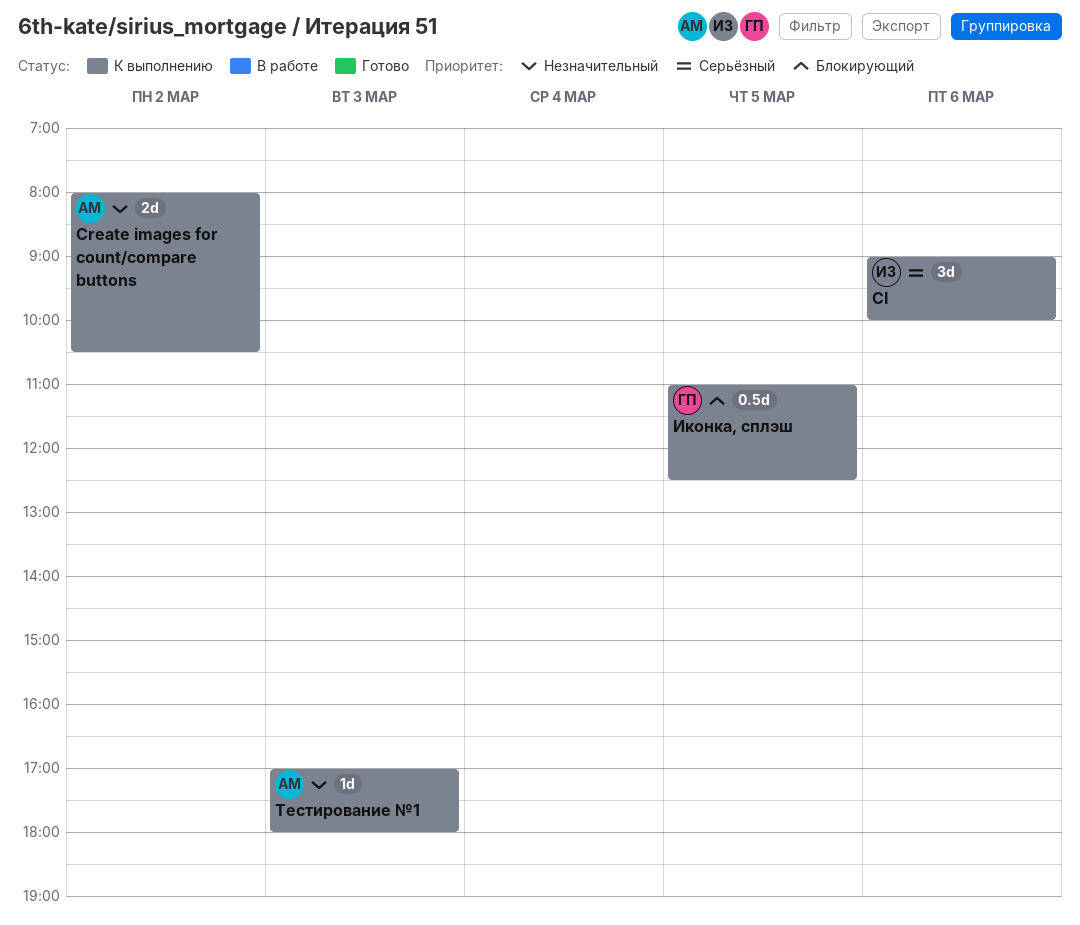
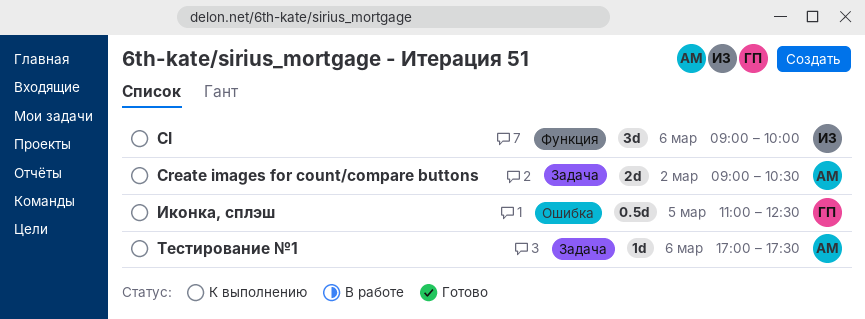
Create images for count/compare buttons, begins: 08:00 -> 09:00
Тестирование №1, day: Mar 3 -> Mar 6
Тестирование №1, ends: 18:00 -> 17:30

